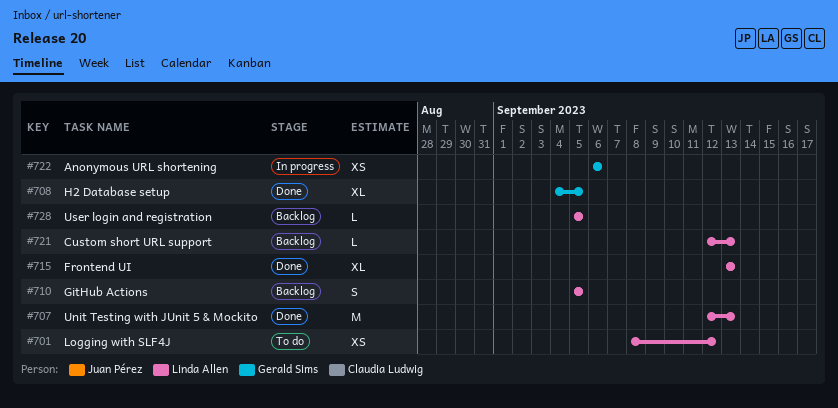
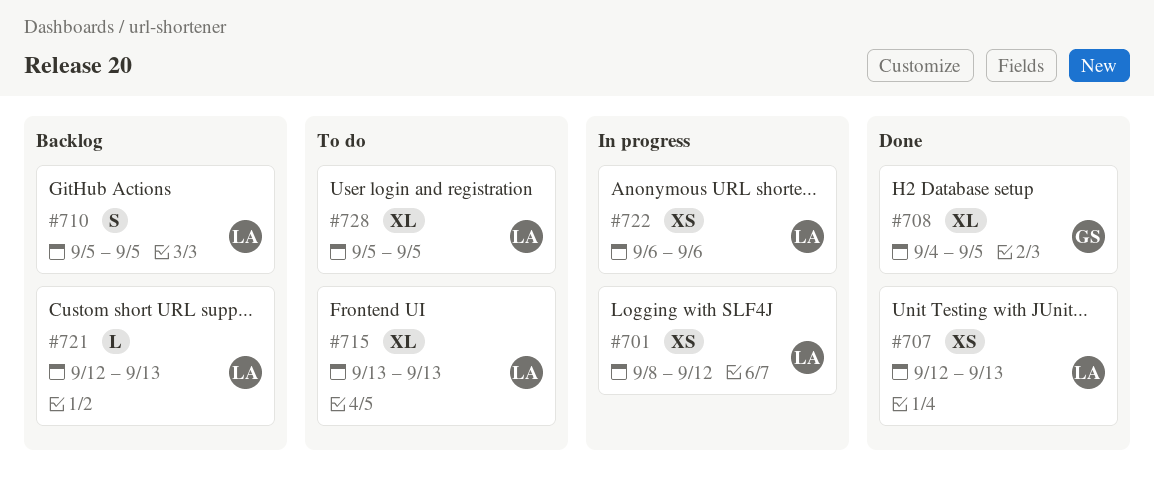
#701, status: To do -> In progress
#707, estimate: M -> XS
#715, status: Done -> To do
#722, owner: Gerald Sims -> Linda Allen
#728, status: Backlog -> To do
#728, estimate: L -> XL

